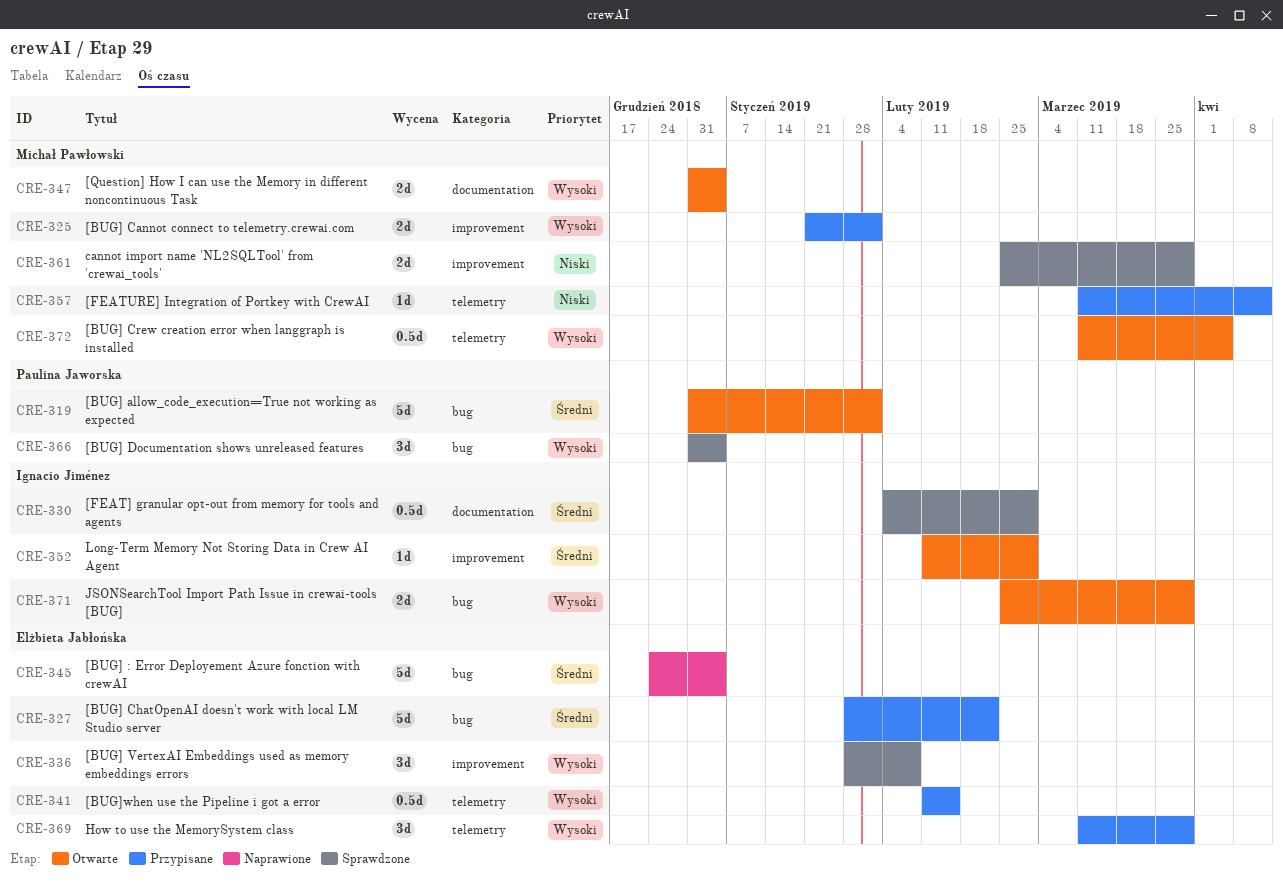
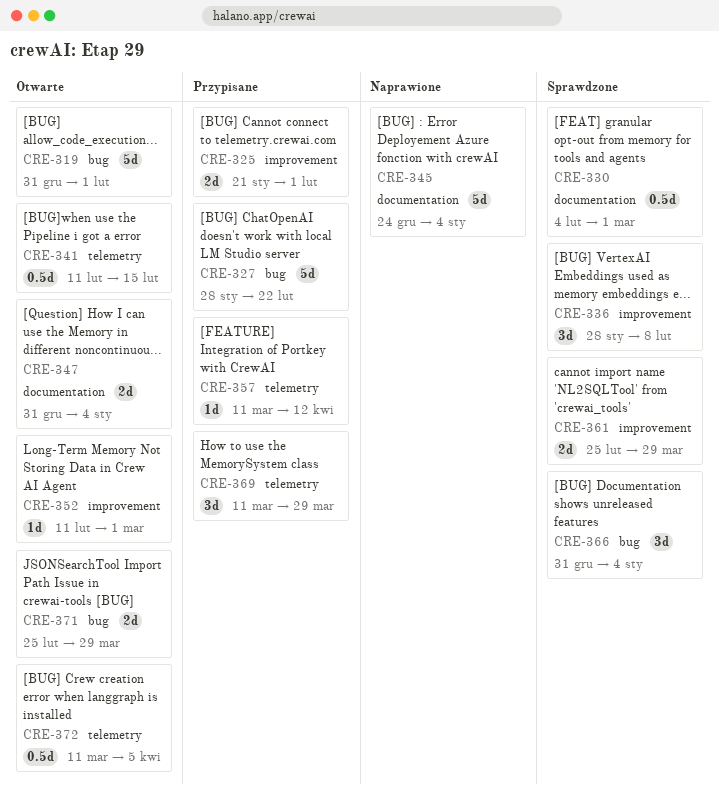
CRE-341, status: Przypisane -> Otwarte
CRE-345, label: bug -> documentation

